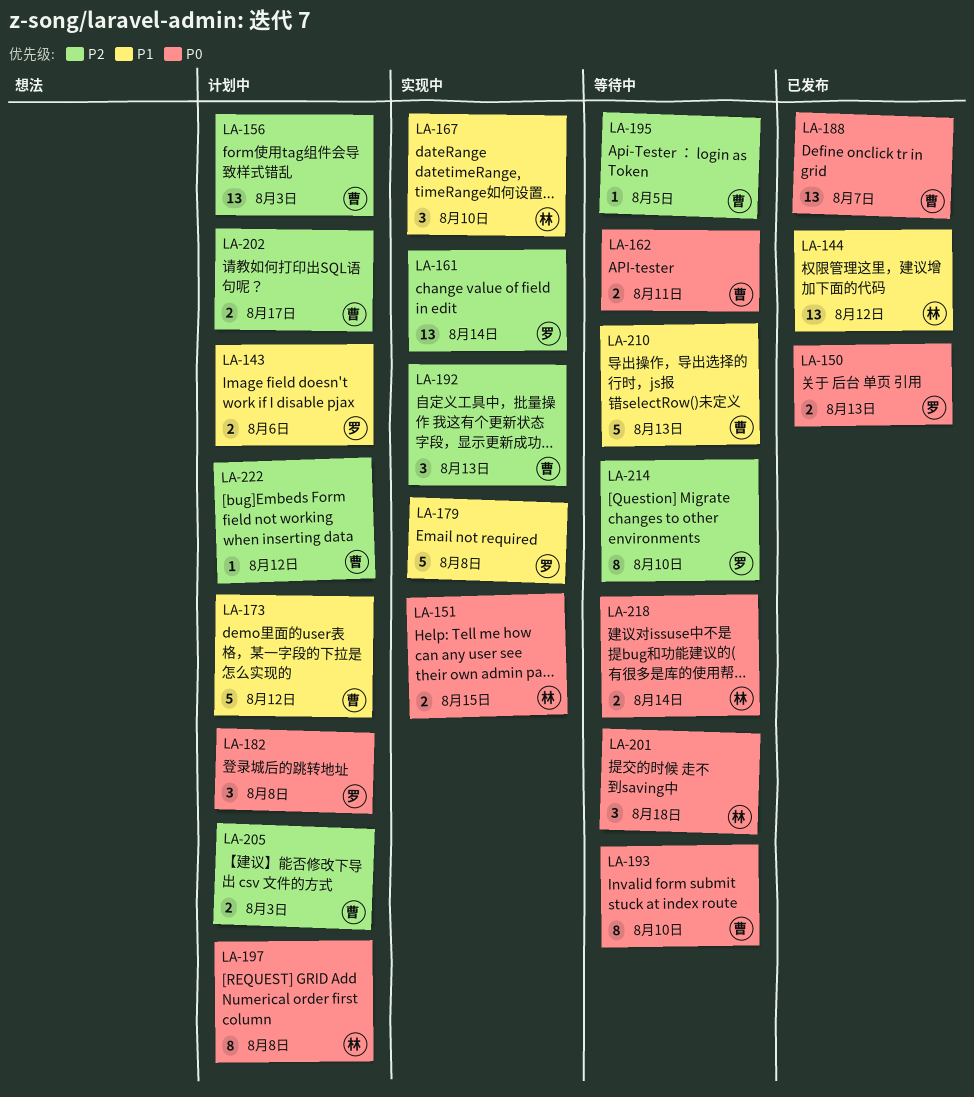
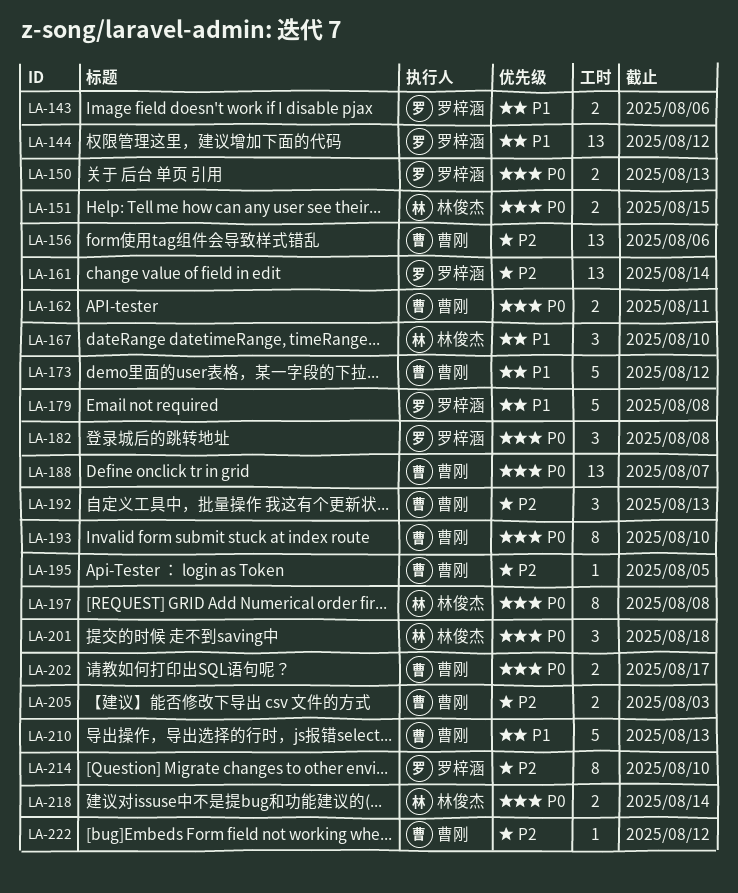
LA-144, owner: 林俊杰 -> 罗梓涵
LA-156, due: Aug 3 -> Aug 6
LA-202, priority: P2 -> P0

